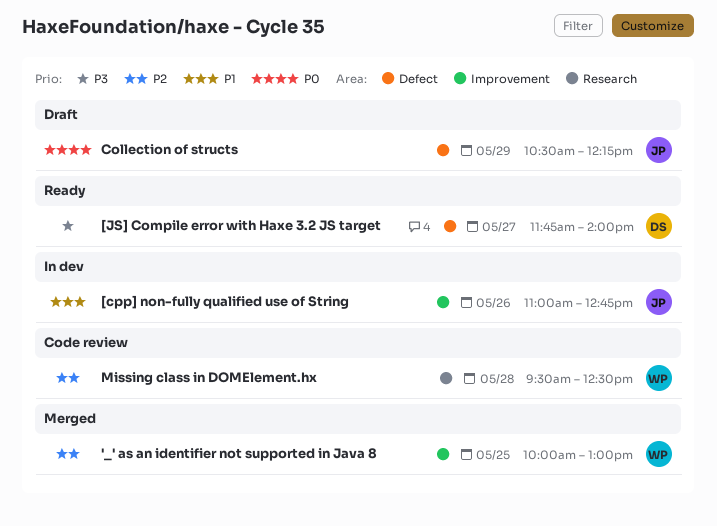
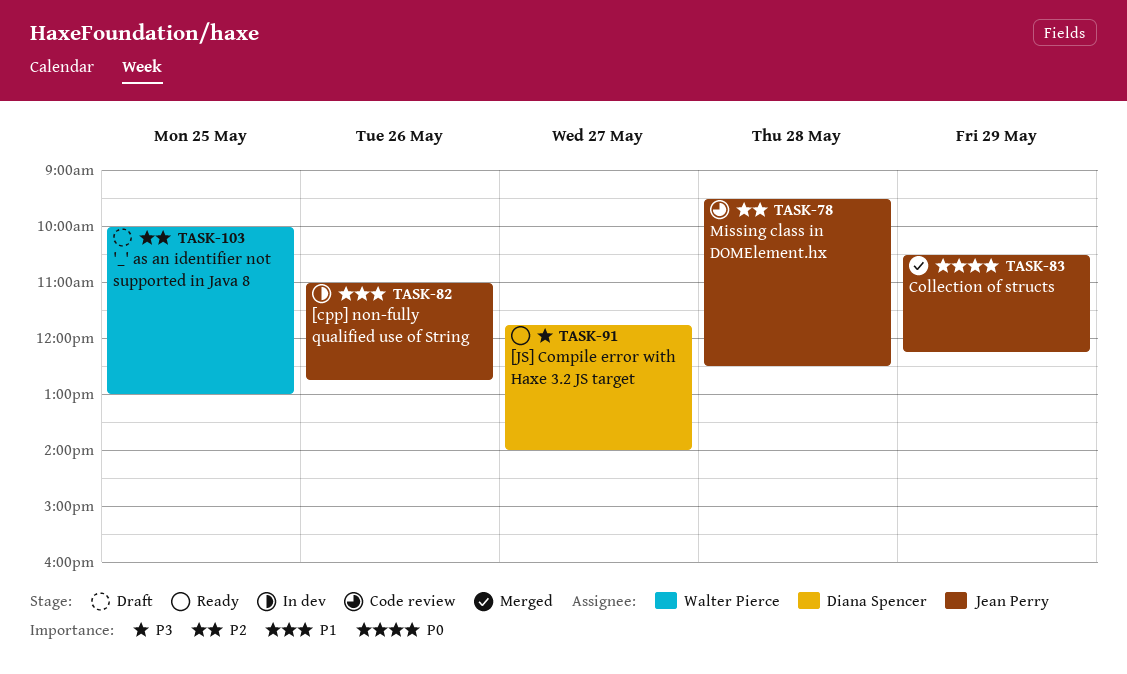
'_' as an identifier not supported in Java 8, status: Merged -> Draft
Collection of structs, status: Draft -> Merged
Missing class in DOMElement.hx, owner: Walter Pierce -> Jean Perry

